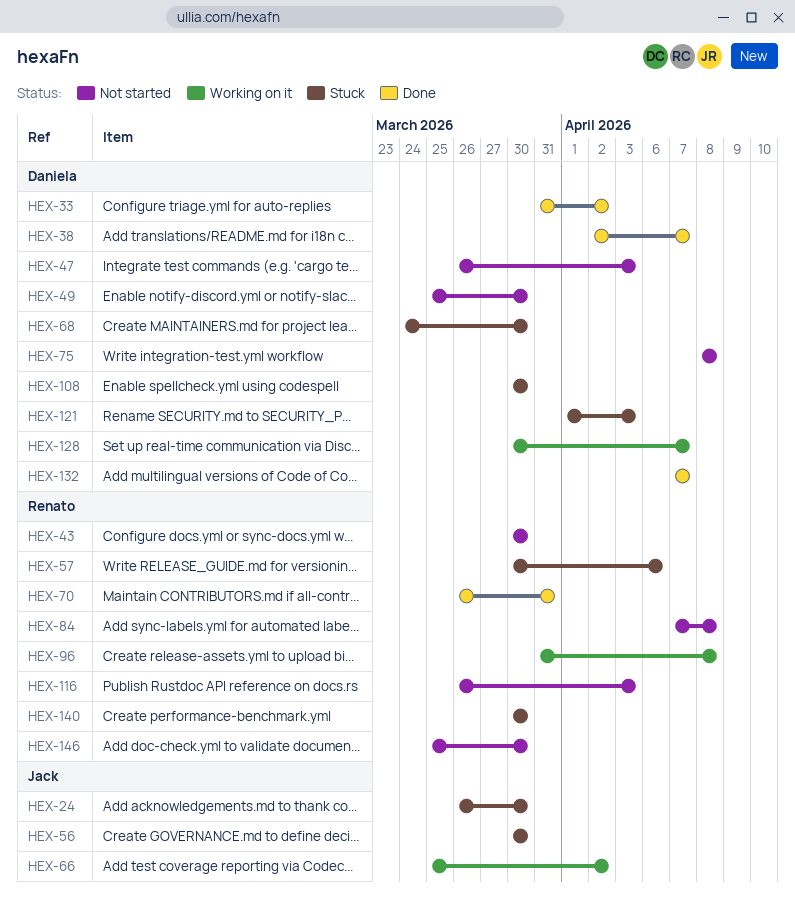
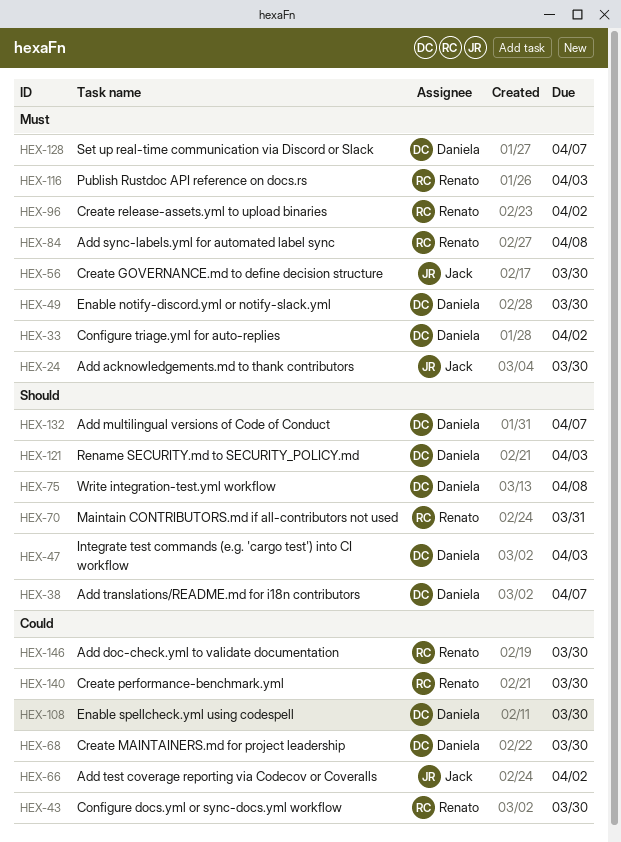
HEX-57: present -> none
HEX-96, due: Apr 8 -> Apr 2

